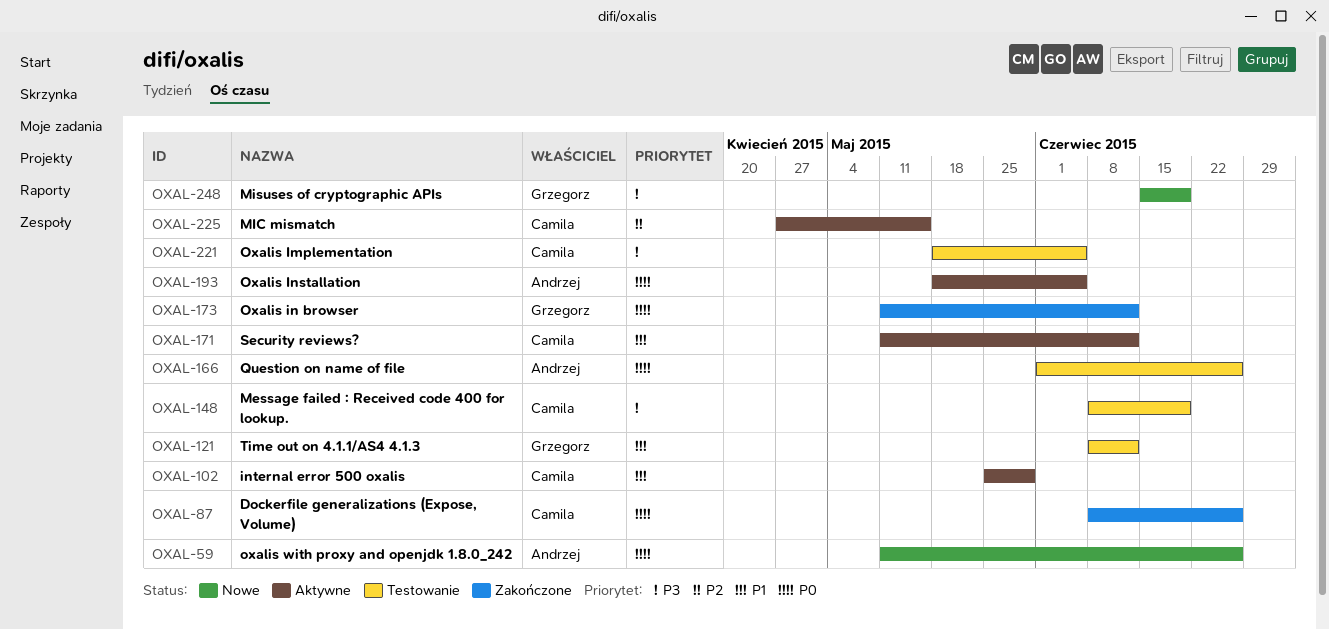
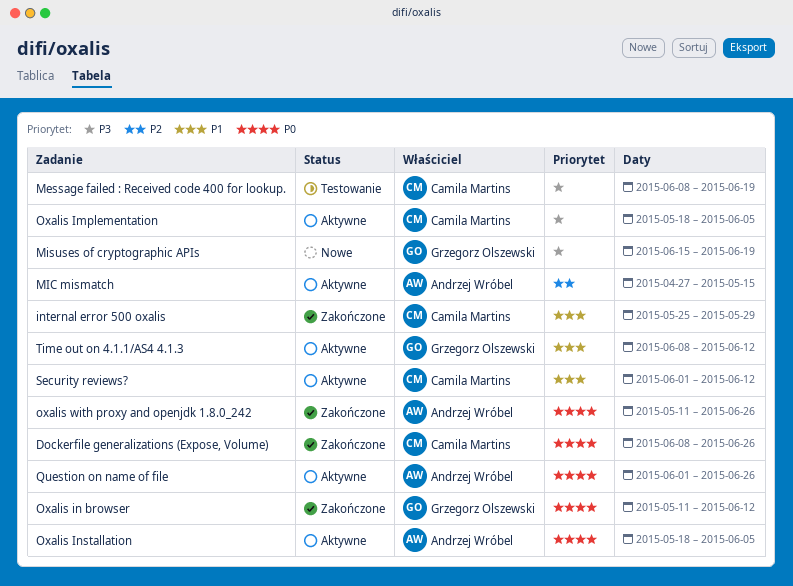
internal error 500 oxalis, status: Aktywne -> Zakończone
MIC mismatch, owner: Camila Martins -> Andrzej Wróbel
Oxalis Implementation, status: Testowanie -> Aktywne
oxalis with proxy and openjdk 1.8.0_242, status: Nowe -> Zakończone
Question on name of file, status: Testowanie -> Aktywne
Security reviews?, start: May 11 -> Jun 1
Time out on 4.1.1/AS4 4.1.3, status: Testowanie -> Aktywne

